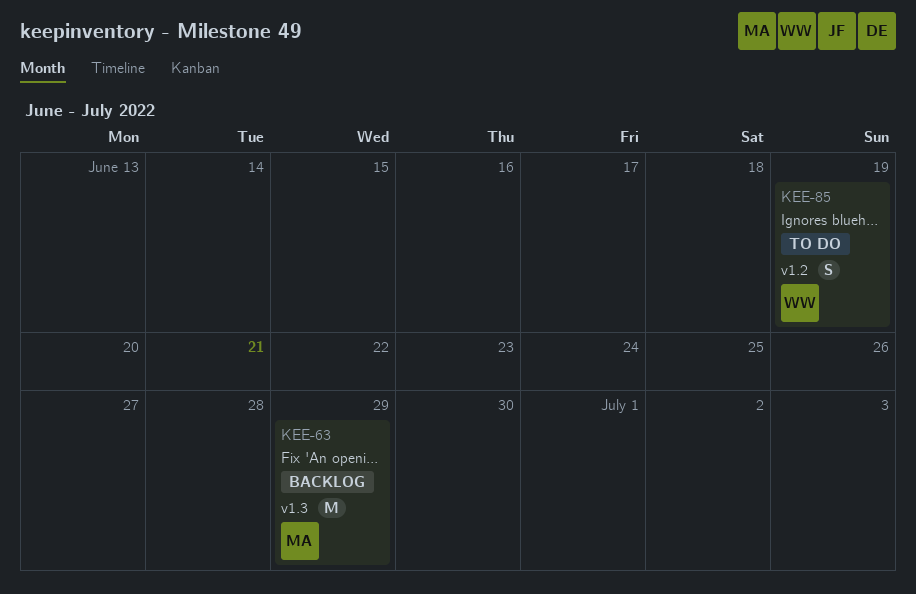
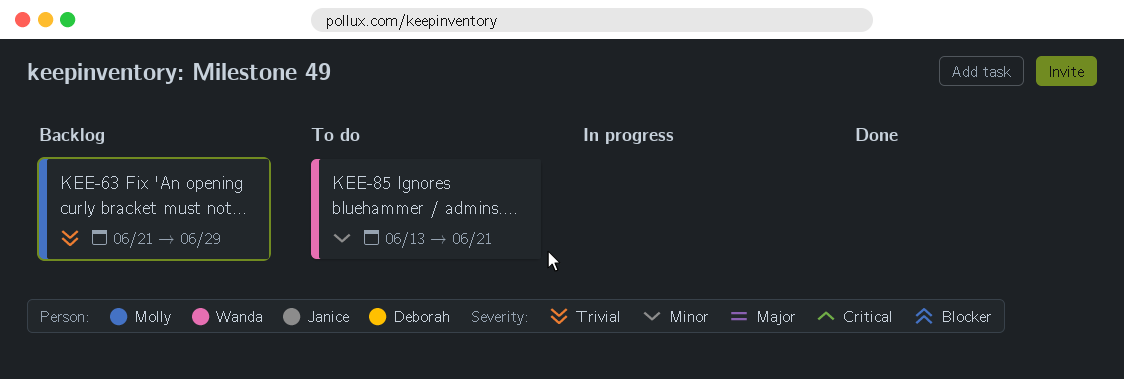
KEE-85, due: Jun 19 -> Jun 21

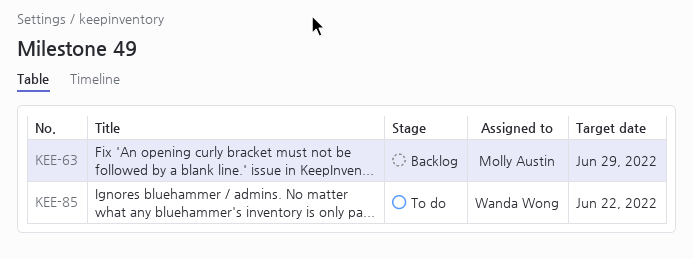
KEE-85, due: Jun 21 -> Jun 22

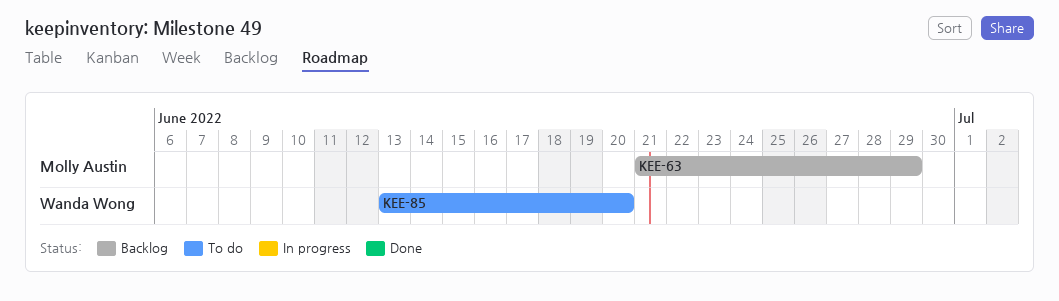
KEE-85, due: Jun 22 -> Jun 20

